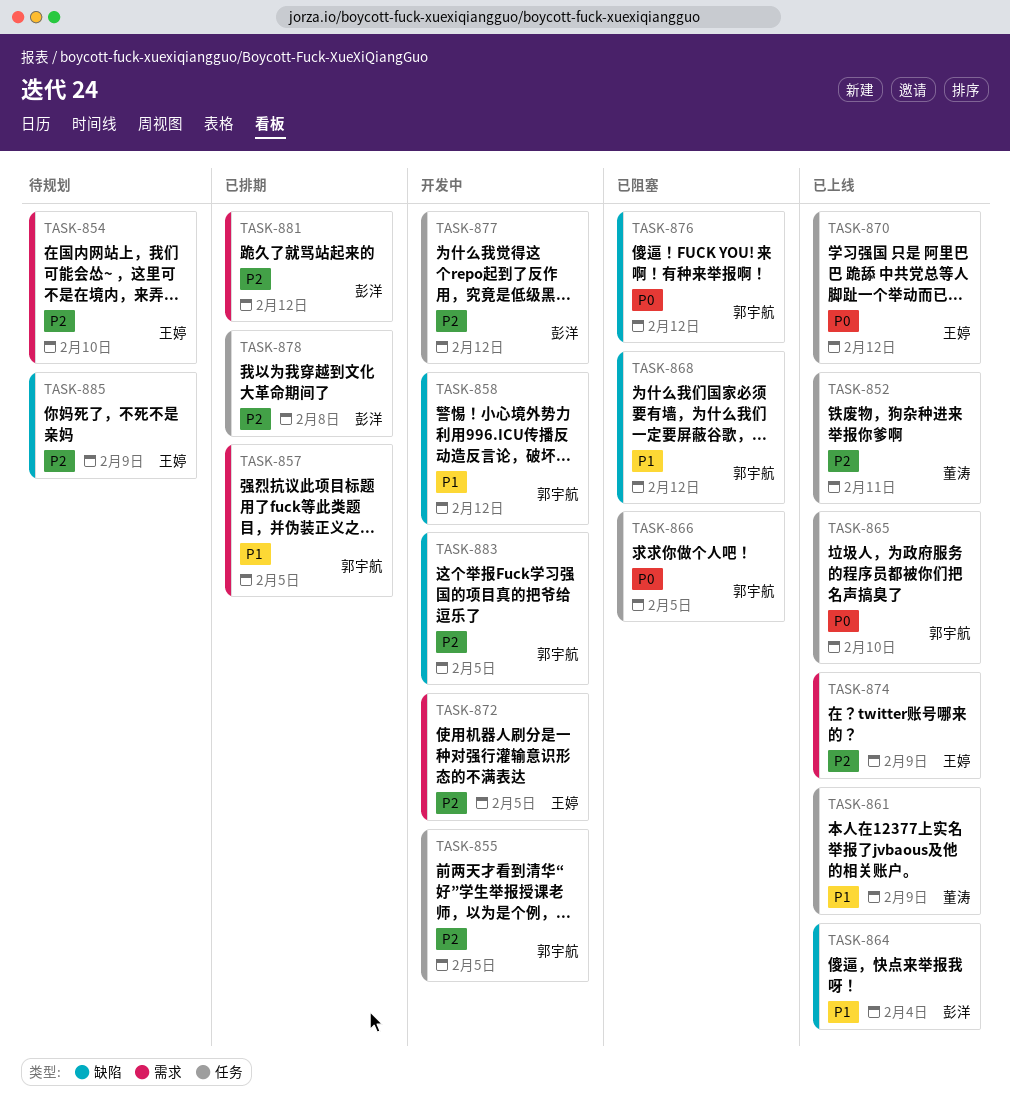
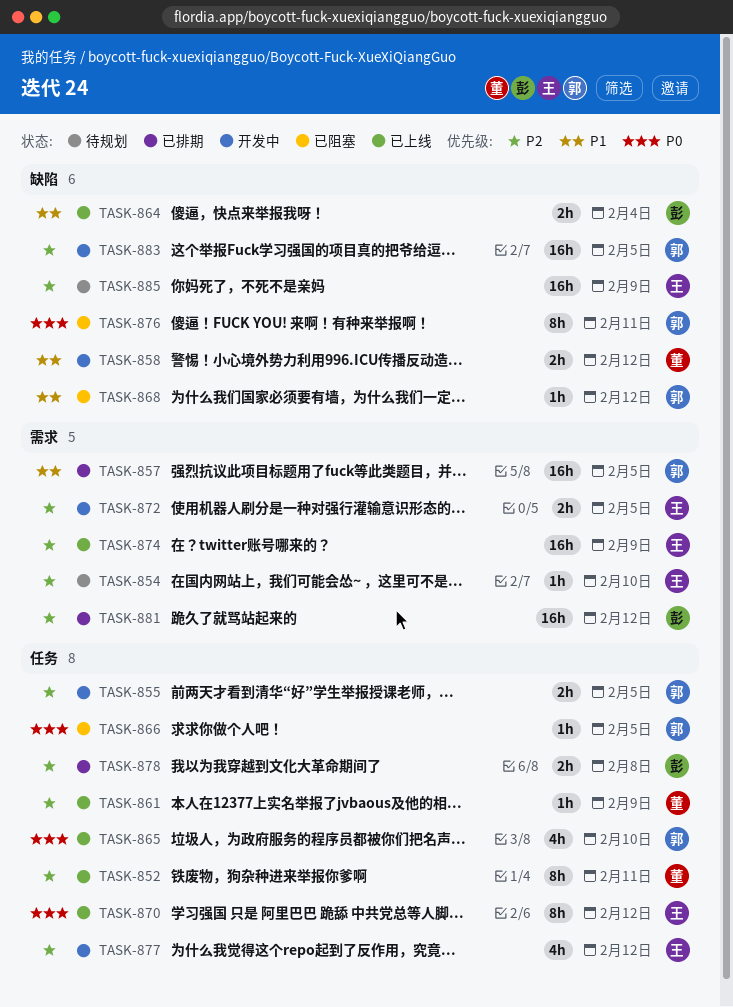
TASK-858, owner: 郭宇航 -> 董涛
TASK-861, priority: P1 -> P2
TASK-876, due: Feb 12 -> Feb 11
TASK-877, owner: 彭洋 -> 王婷

